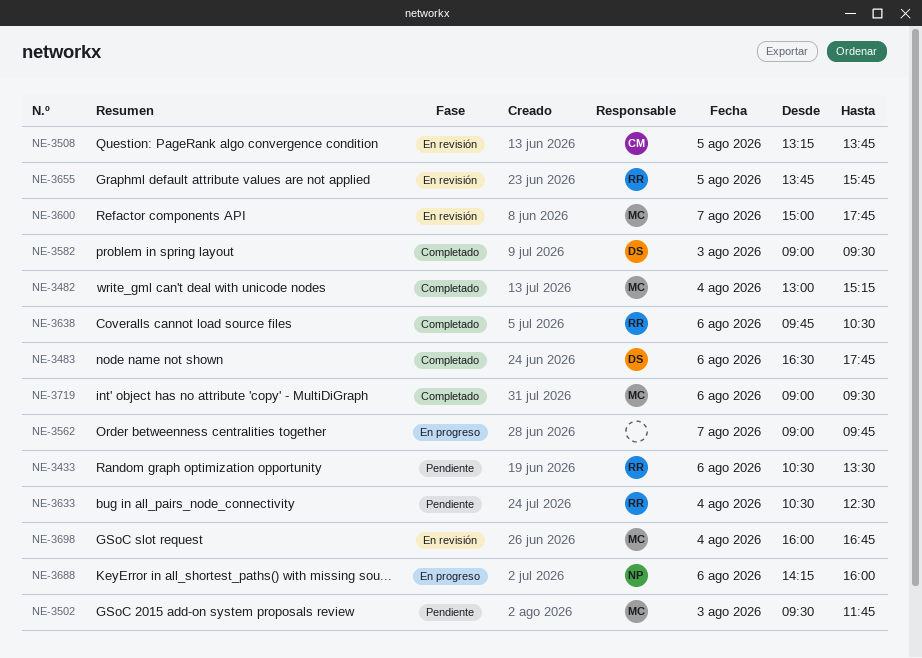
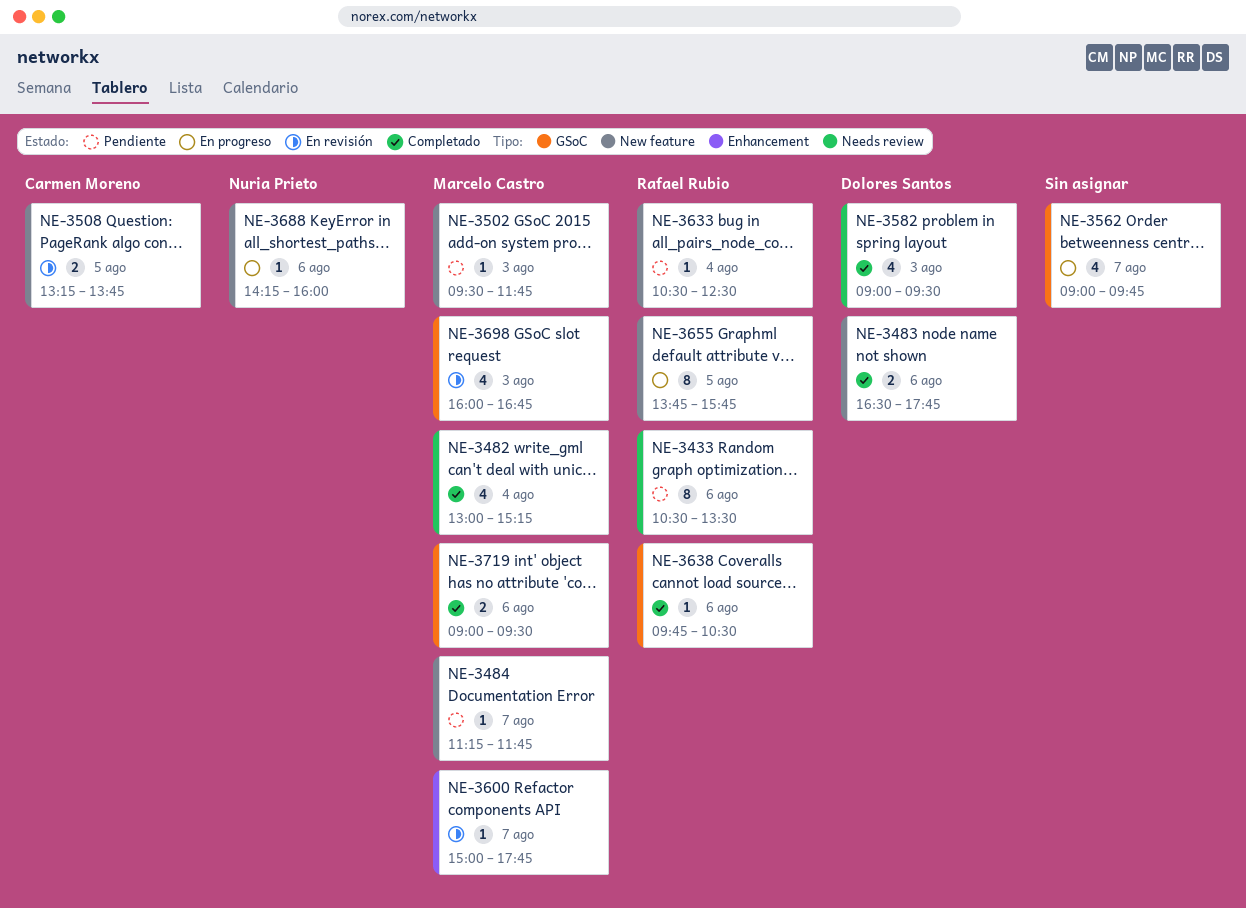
NE-3484: none -> present
NE-3655, status: En revisión -> En progreso
NE-3698, day: Aug 4 -> Aug 3

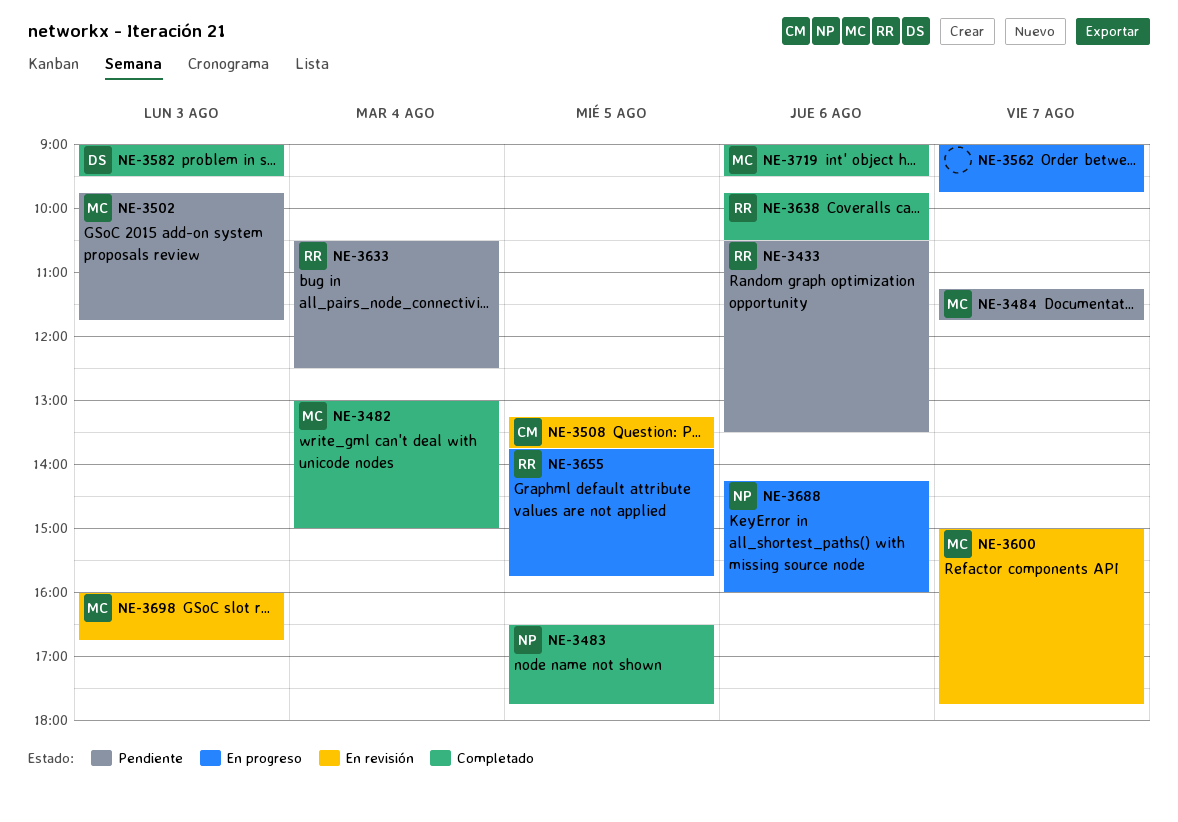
NE-3482, ends: 15:15 -> 15:00
NE-3483, owner: Dolores Santos -> Nuria Prieto
NE-3483, day: Aug 6 -> Aug 5
NE-3502, begins: 09:30 -> 09:45

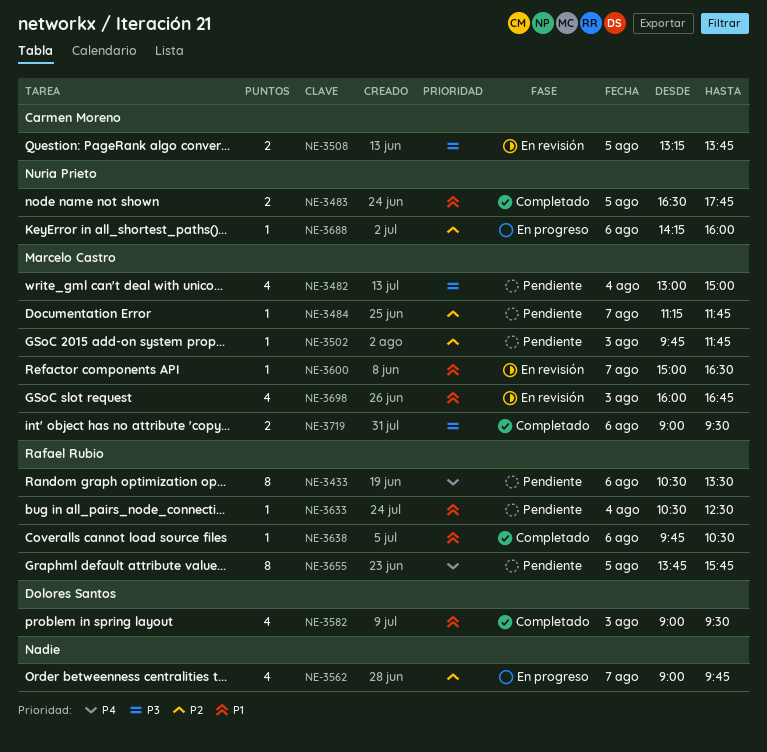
NE-3482, status: Completado -> Pendiente
NE-3600, ends: 17:45 -> 16:30
NE-3655, status: En progreso -> Pendiente

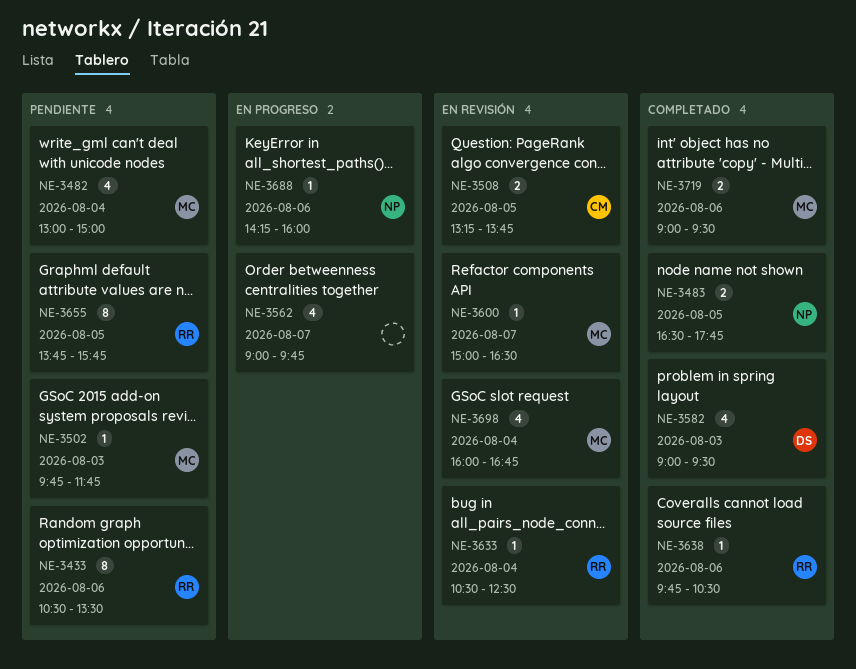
NE-3484: present -> none
NE-3633, status: Pendiente -> En revisión
NE-3698, day: Aug 3 -> Aug 4

